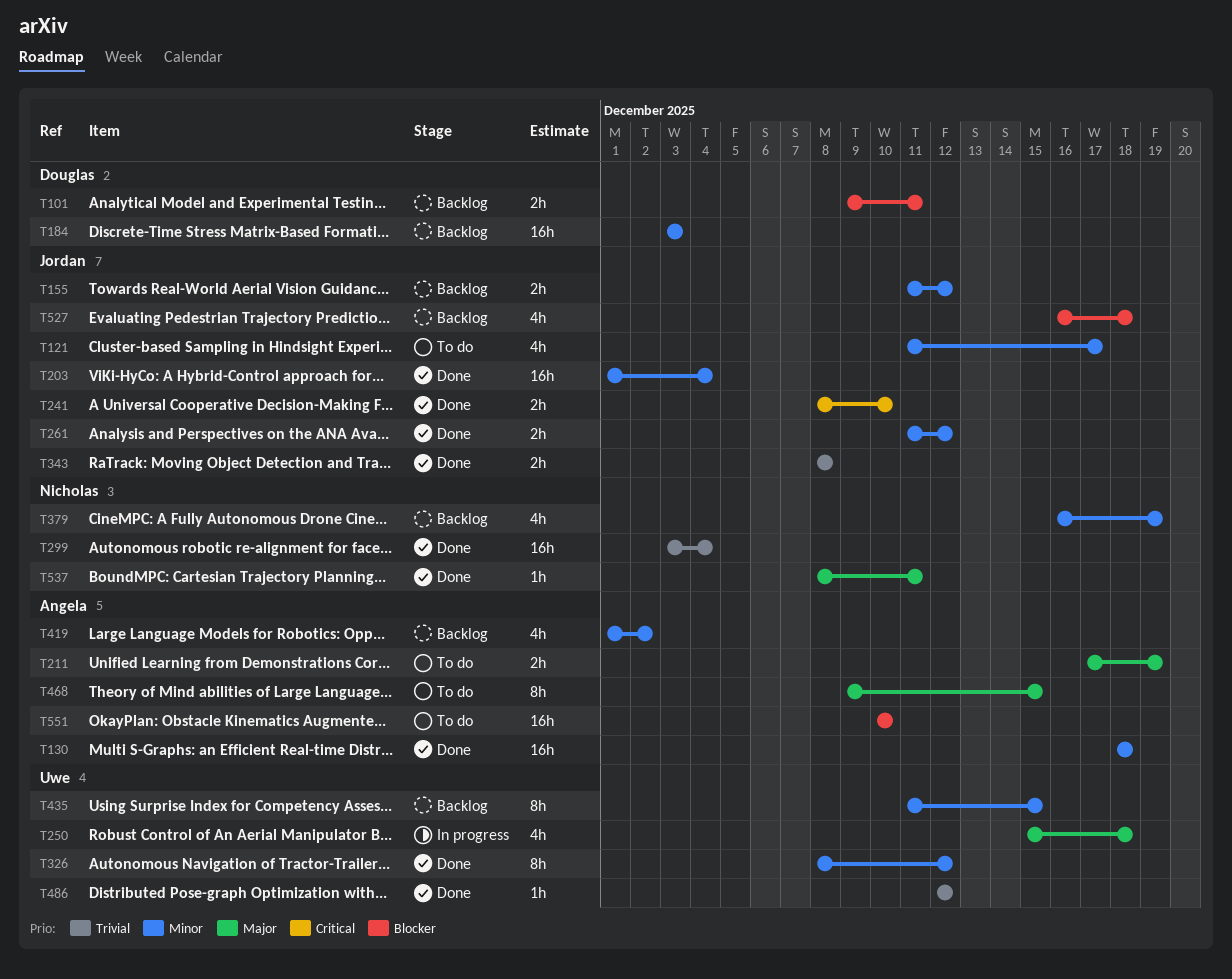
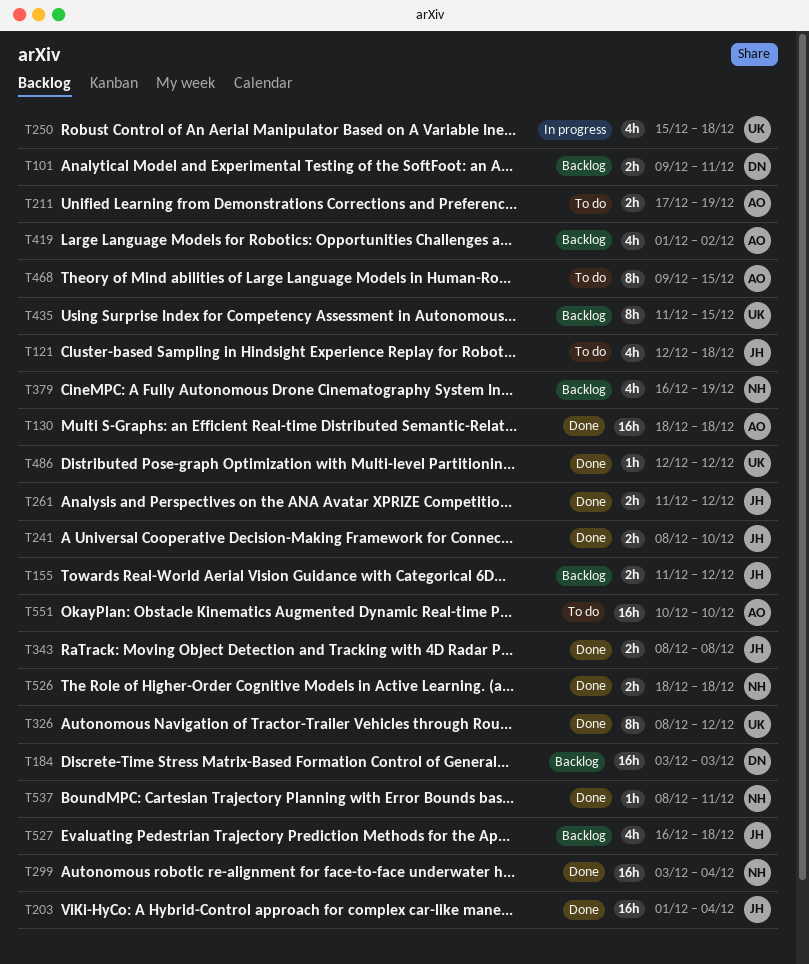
T121, start: Dec 11 -> Dec 12
T121, due: Dec 17 -> Dec 18
T526: none -> present

